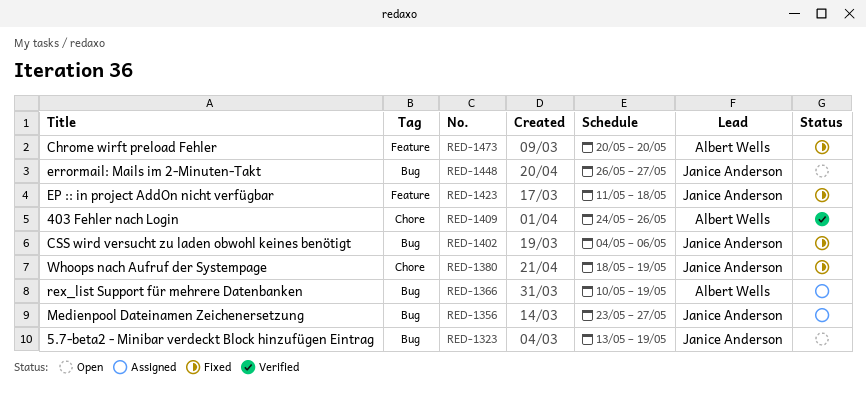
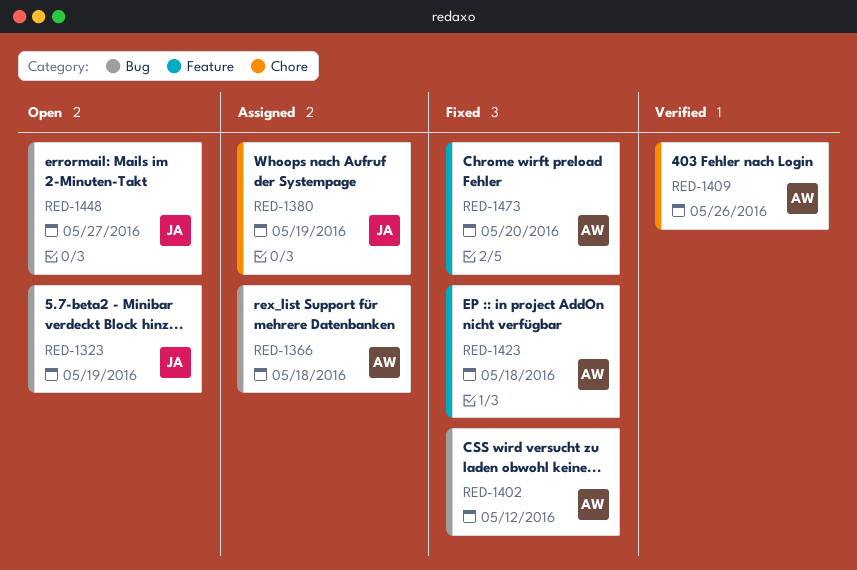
RED-1356: present -> none
RED-1366, due: May 19 -> May 18
RED-1380, status: Fixed -> Assigned
RED-1402, owner: Janice Anderson -> Albert Wells
RED-1402, due: May 6 -> May 12
RED-1423, owner: Janice Anderson -> Albert Wells

